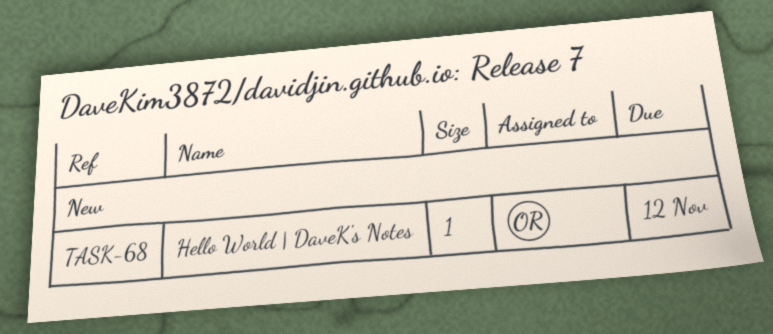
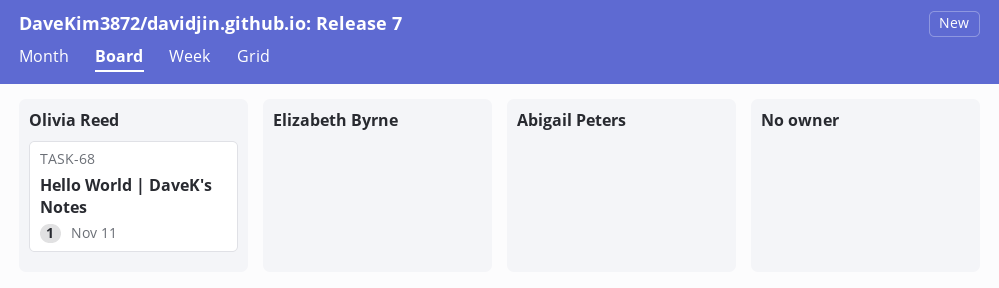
TASK-68, due: Nov 12 -> Nov 11

